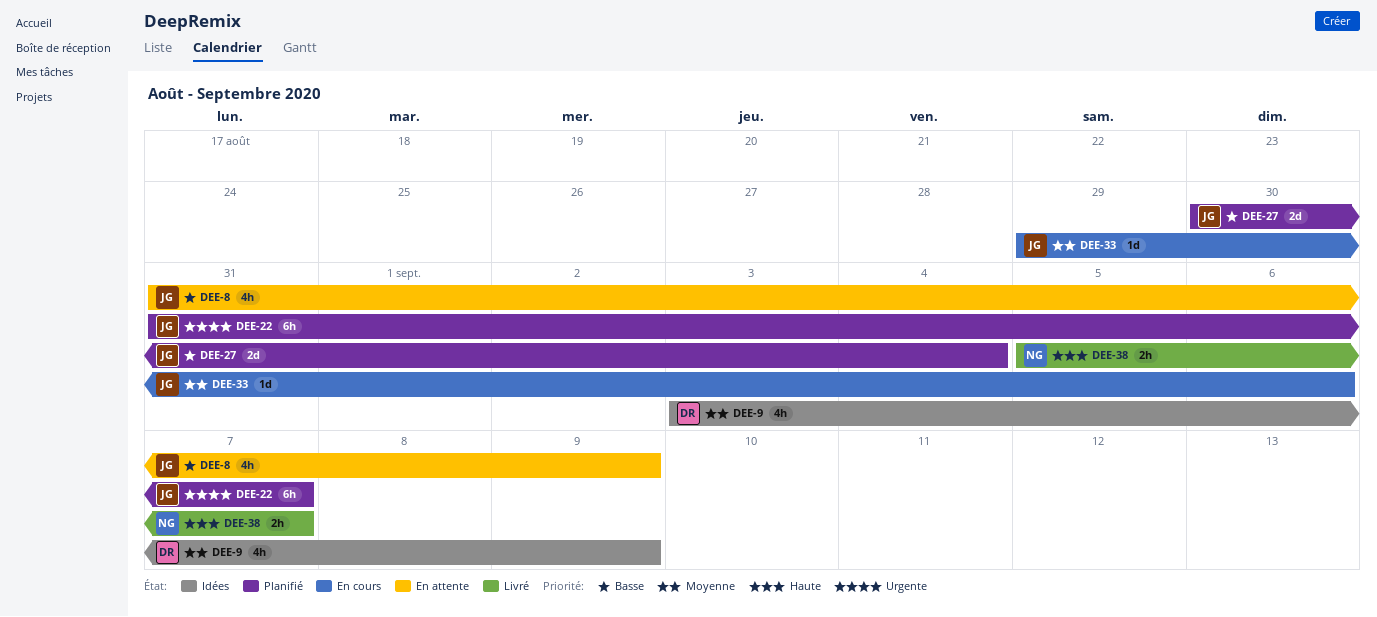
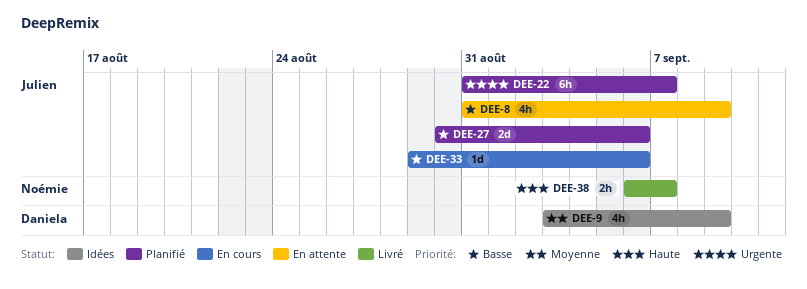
DEE-27, due: Sep 4 -> Sep 6
DEE-33, priority: Moyenne -> Basse
DEE-38, start: Sep 5 -> Sep 6

